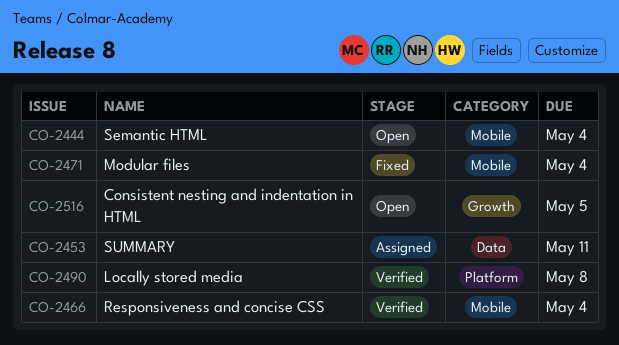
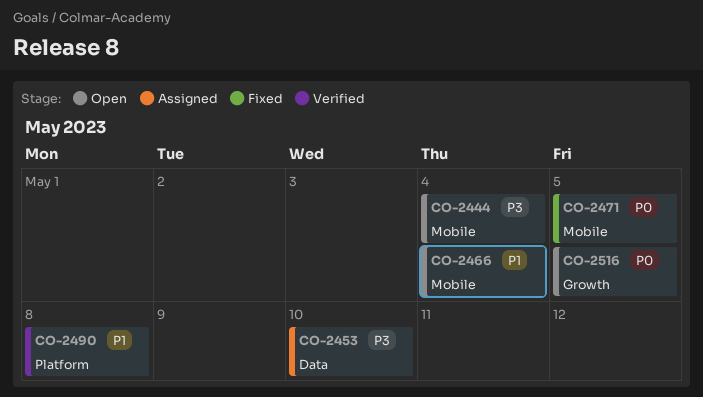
CO-2453, due: May 11 -> May 10
CO-2466, status: Verified -> Open
CO-2471, due: May 4 -> May 5

